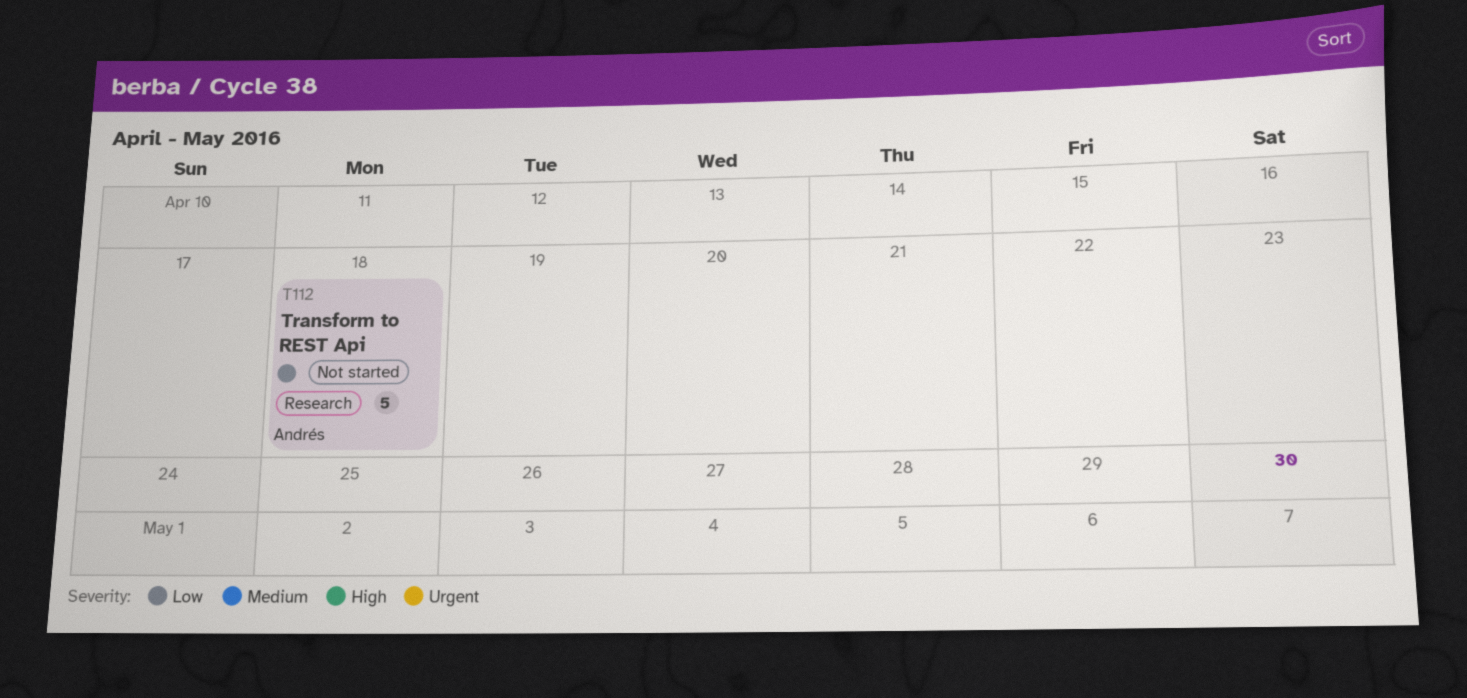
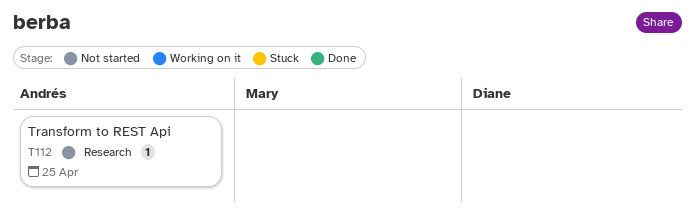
T112, estimate: 5 -> 1
T112, due: Apr 18 -> Apr 25

